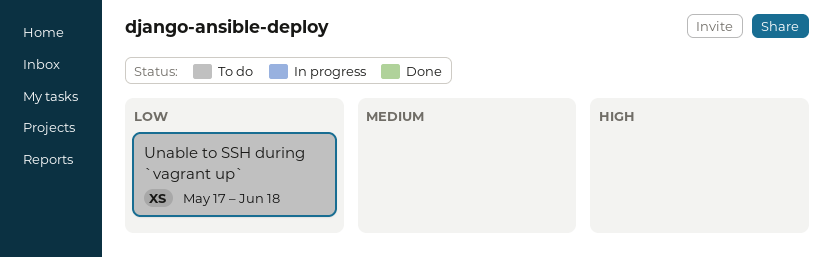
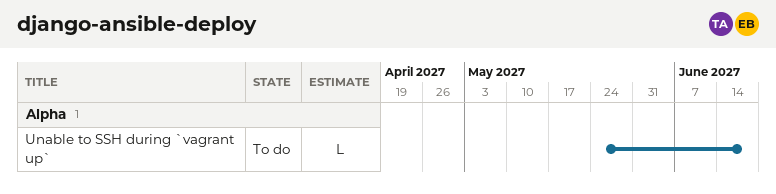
Unable to SSH during `vagrant up`, estimate: XS -> L
Unable to SSH during `vagrant up`, start: May 17 -> May 24

